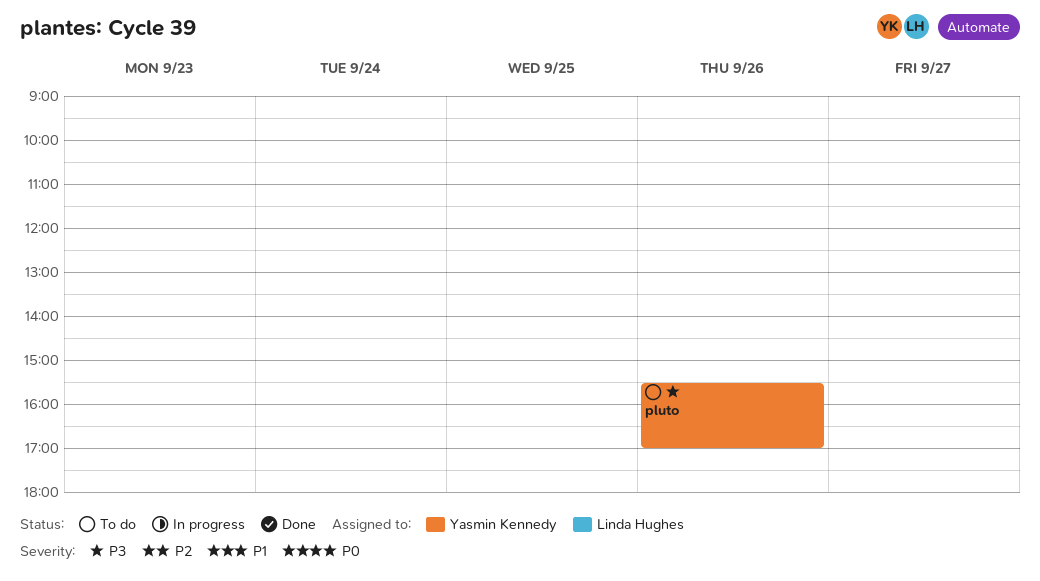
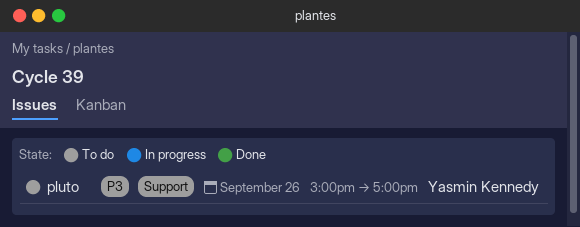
pluto, begins: 15:30 -> 15:00

